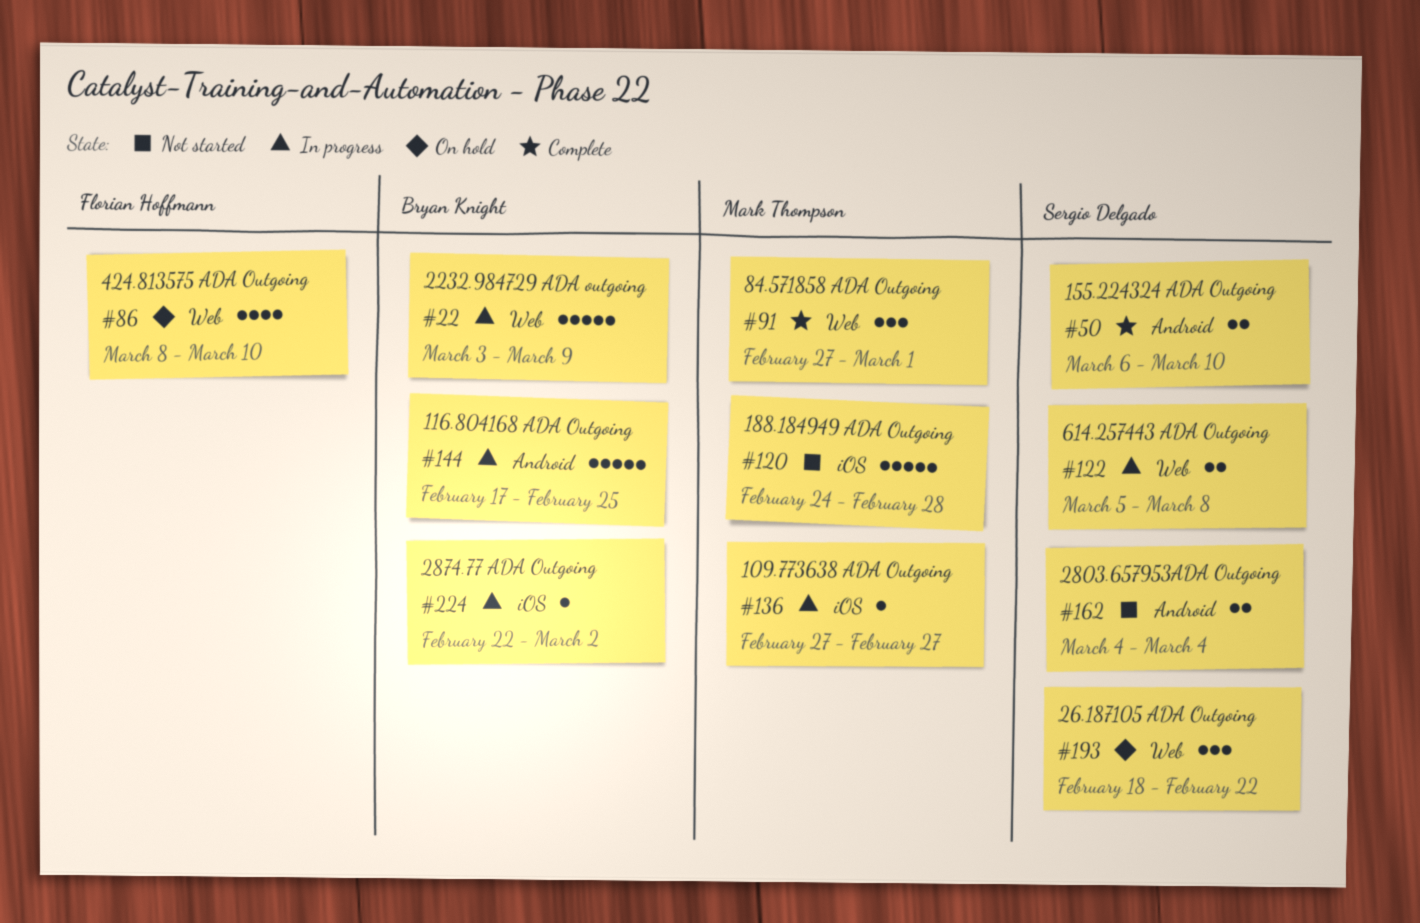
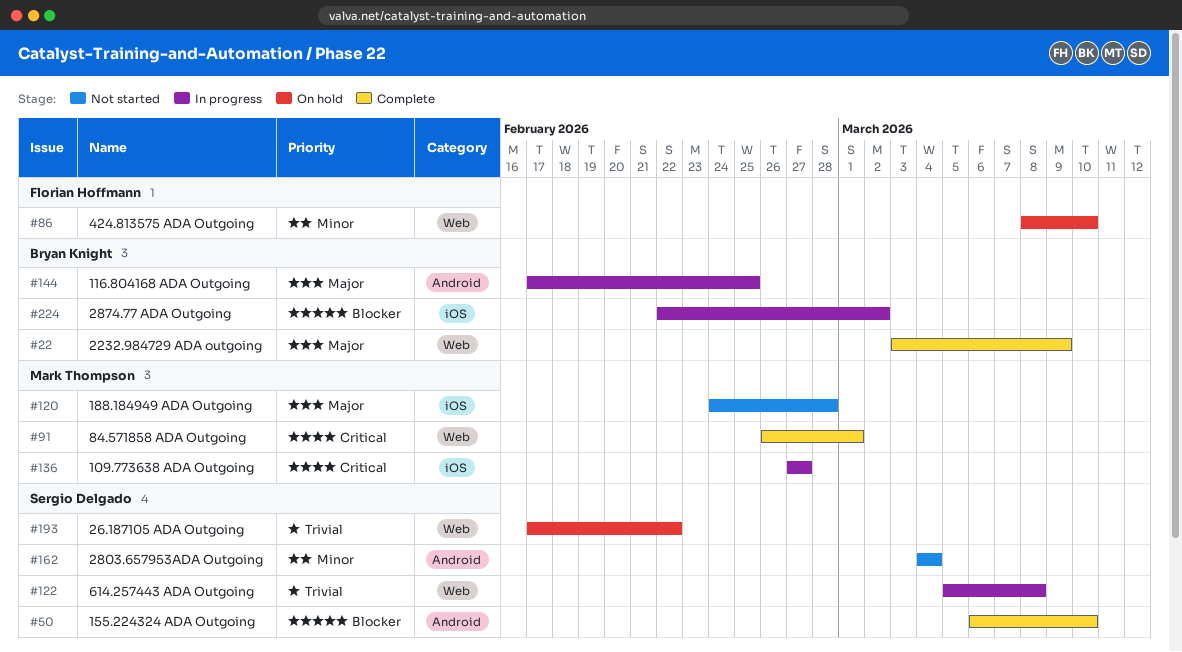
#22, status: In progress -> Complete
#91, start: Feb 27 -> Feb 26
#193, start: Feb 18 -> Feb 17

